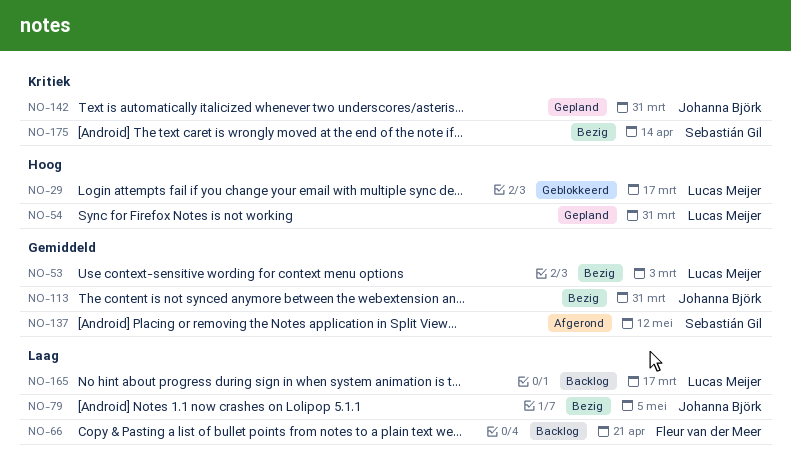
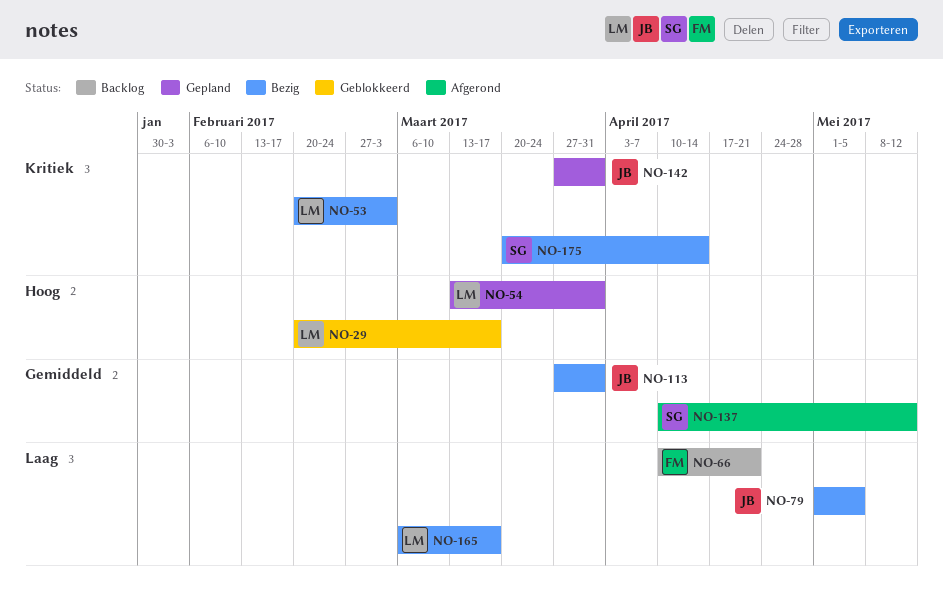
NO-53, priority: Gemiddeld -> Kritiek
NO-165, status: Backlog -> Bezig

